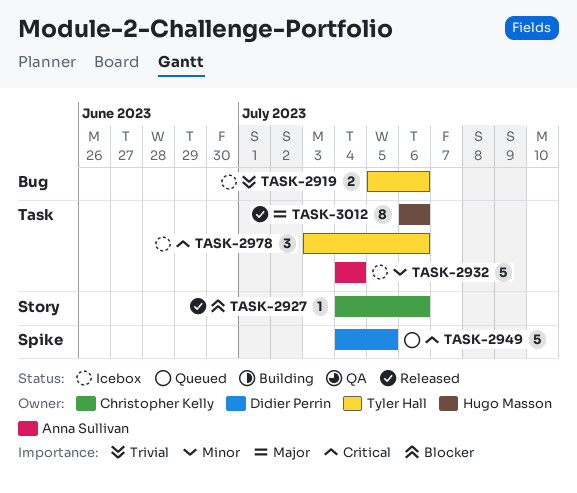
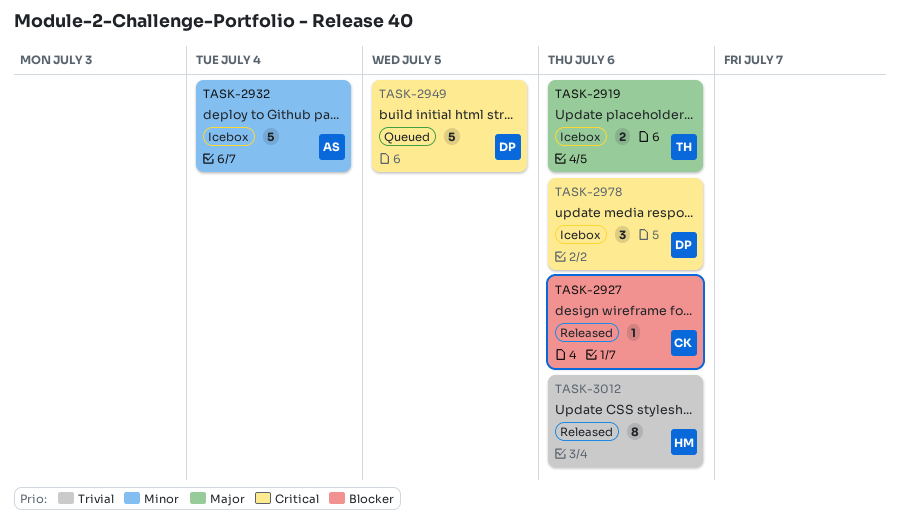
TASK-2919, priority: Trivial -> Major
TASK-2978, owner: Tyler Hall -> Didier Perrin
TASK-3012, priority: Major -> Trivial

